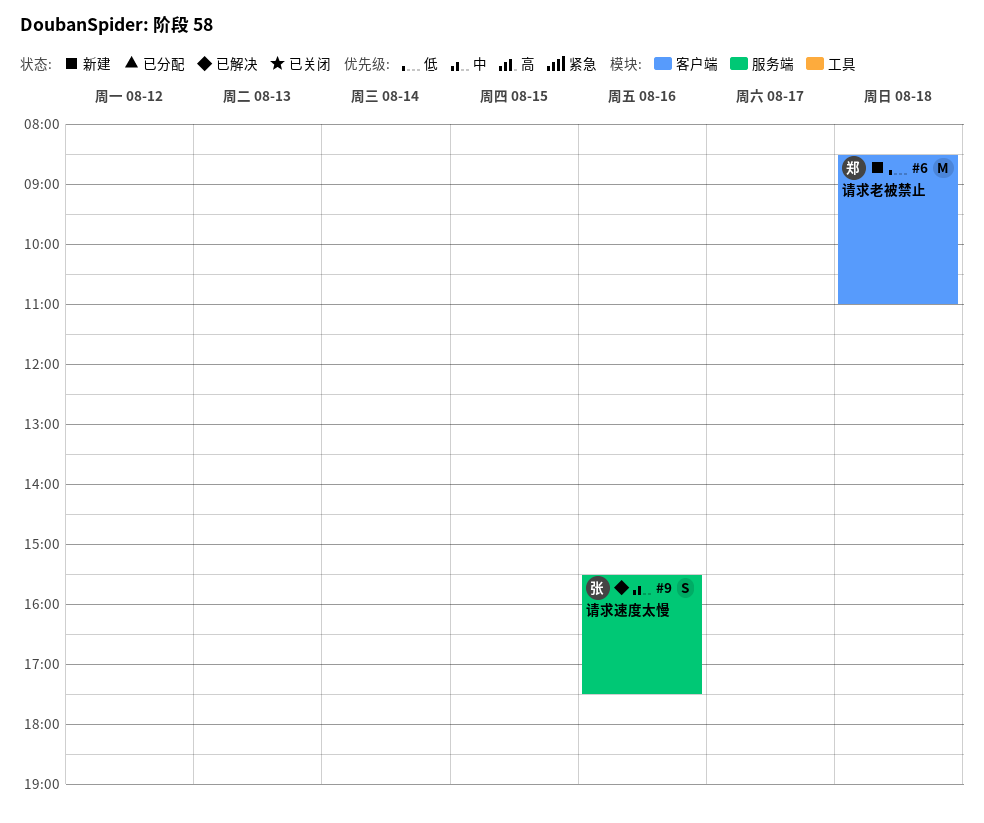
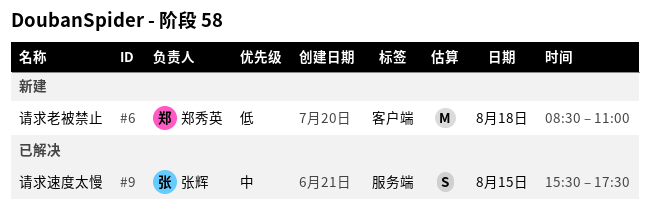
#9, day: Aug 16 -> Aug 15

